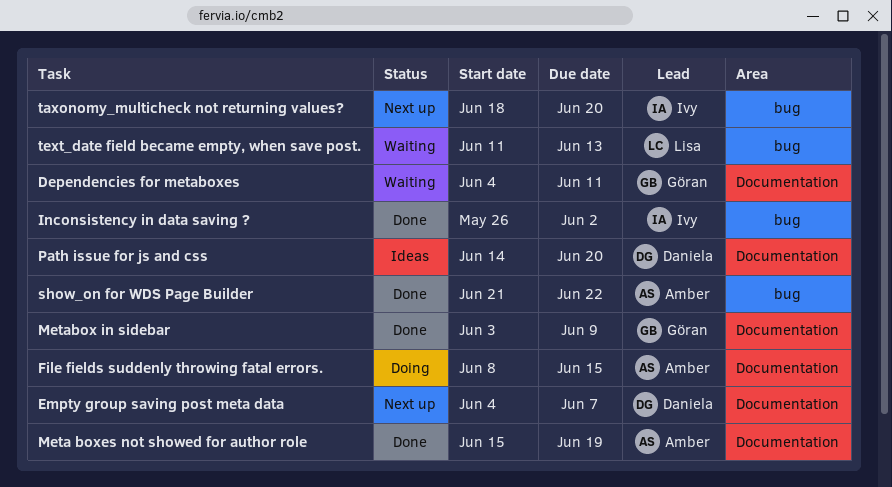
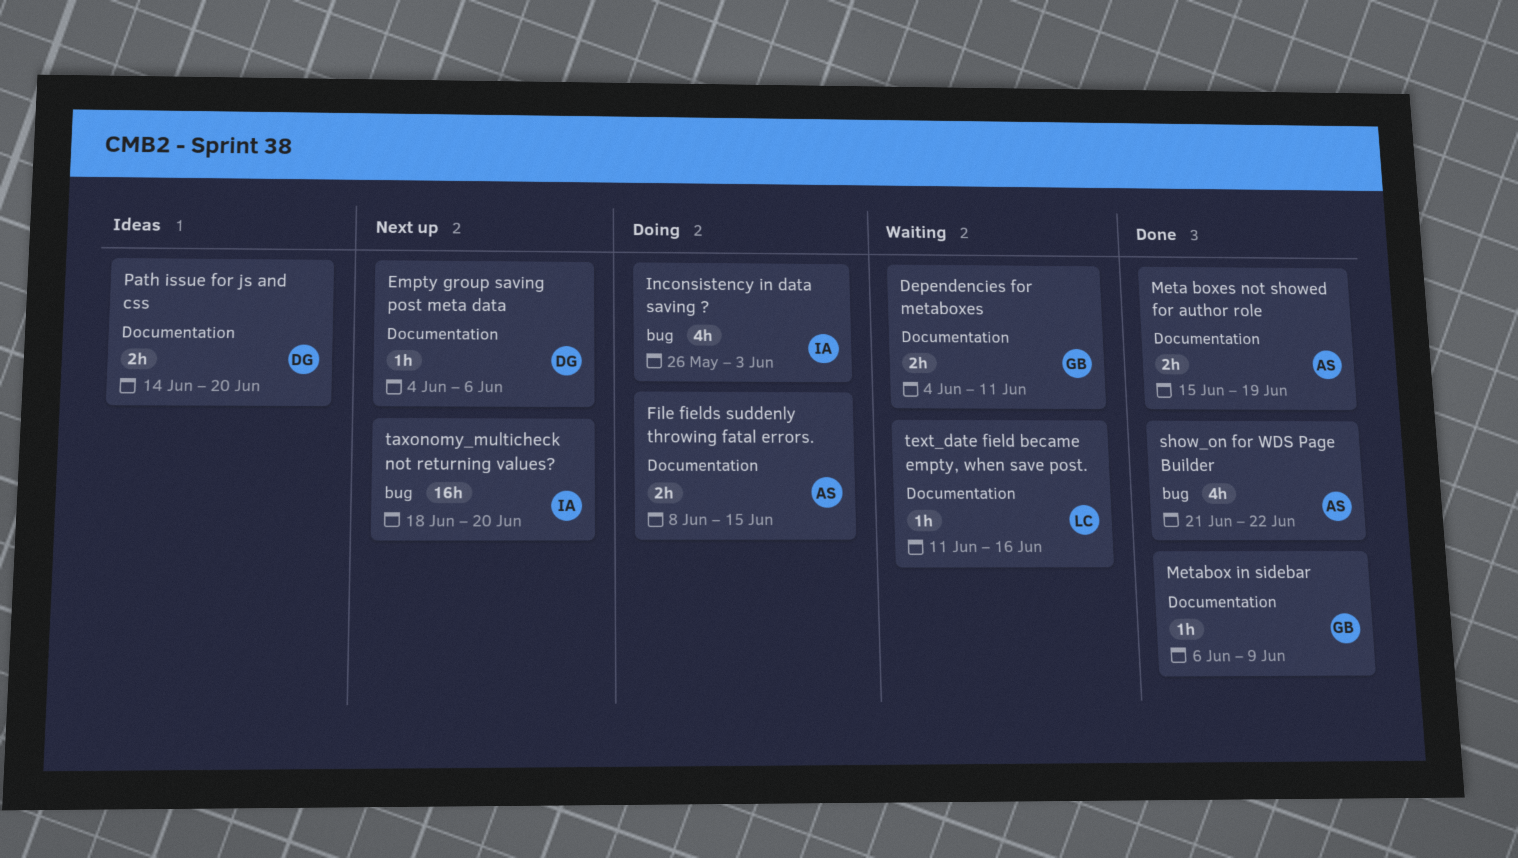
Empty group saving post meta data, due: Jun 7 -> Jun 6
Inconsistency in data saving ?, status: Done -> Doing
Inconsistency in data saving ?, due: Jun 2 -> Jun 3
Metabox in sidebar, start: Jun 3 -> Jun 6
text_date field became empty, when save post., label: bug -> Documentation
text_date field became empty, when save post., due: Jun 13 -> Jun 16

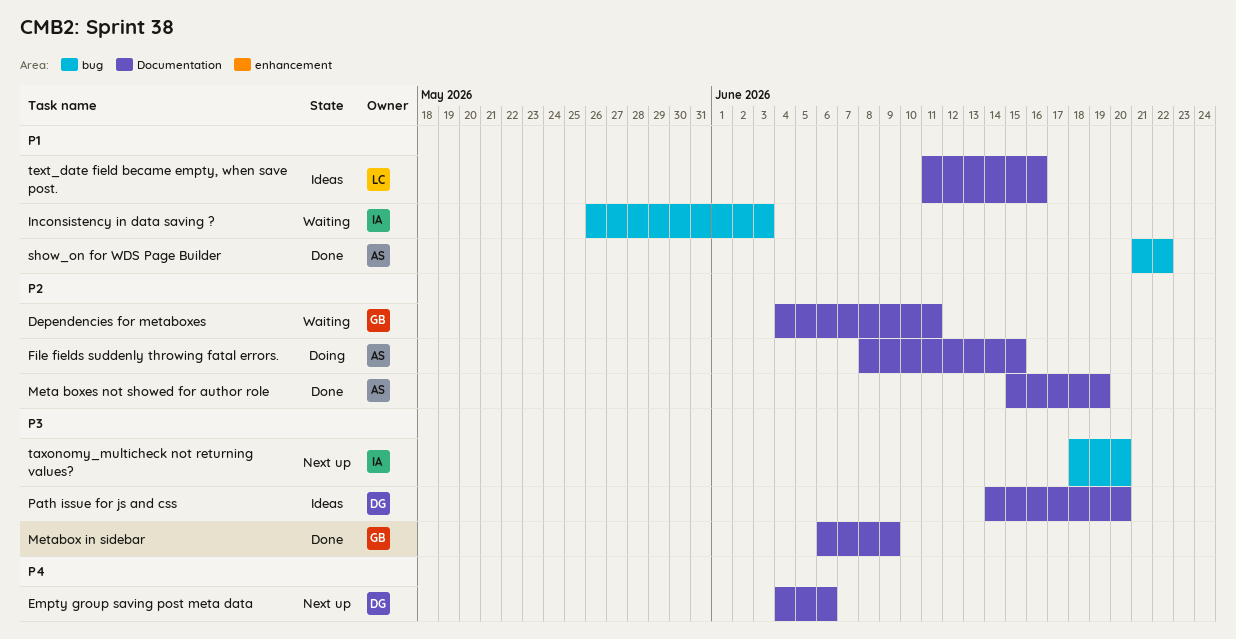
Inconsistency in data saving ?, status: Doing -> Waiting
text_date field became empty, when save post., status: Waiting -> Ideas

